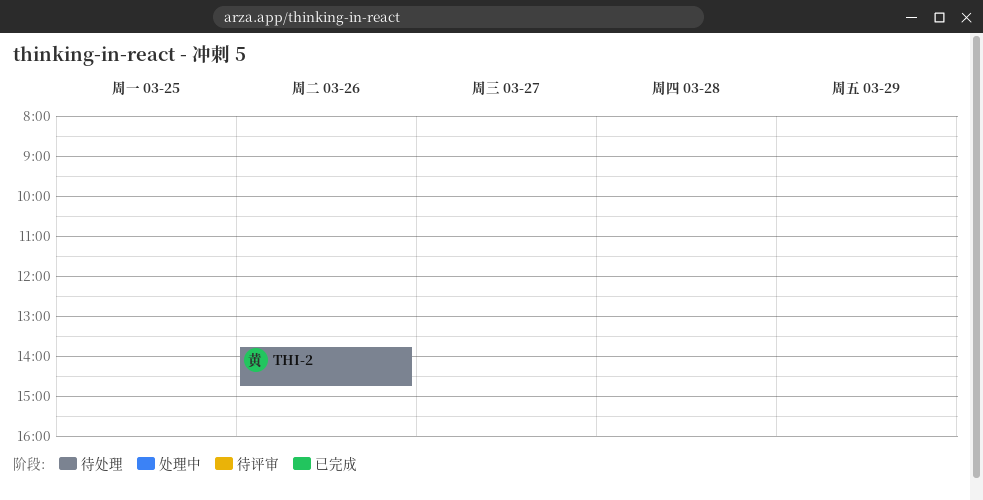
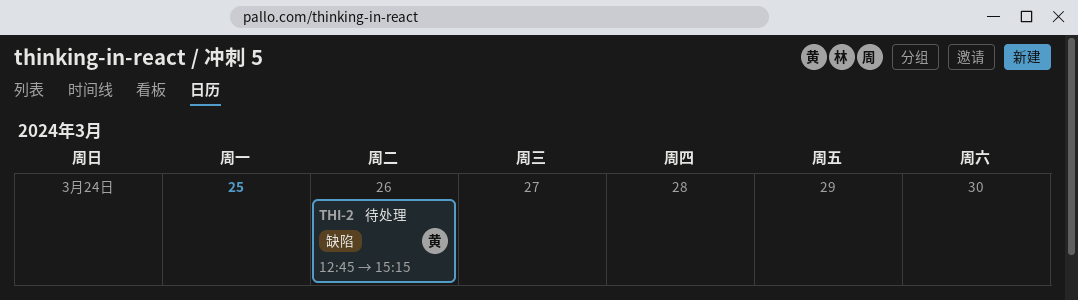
THI-2, begins: 13:45 -> 12:45
THI-2, ends: 14:45 -> 15:15

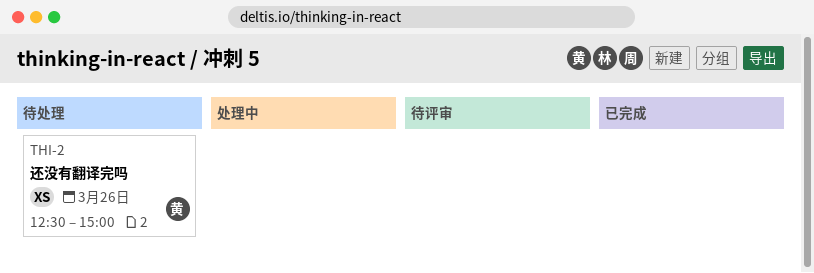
THI-2, begins: 12:45 -> 12:30
THI-2, ends: 15:15 -> 15:00

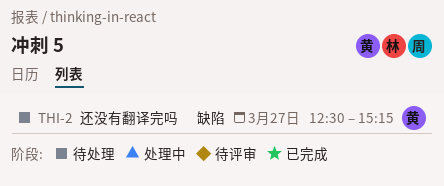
THI-2, day: Mar 26 -> Mar 27
THI-2, ends: 15:00 -> 15:15

